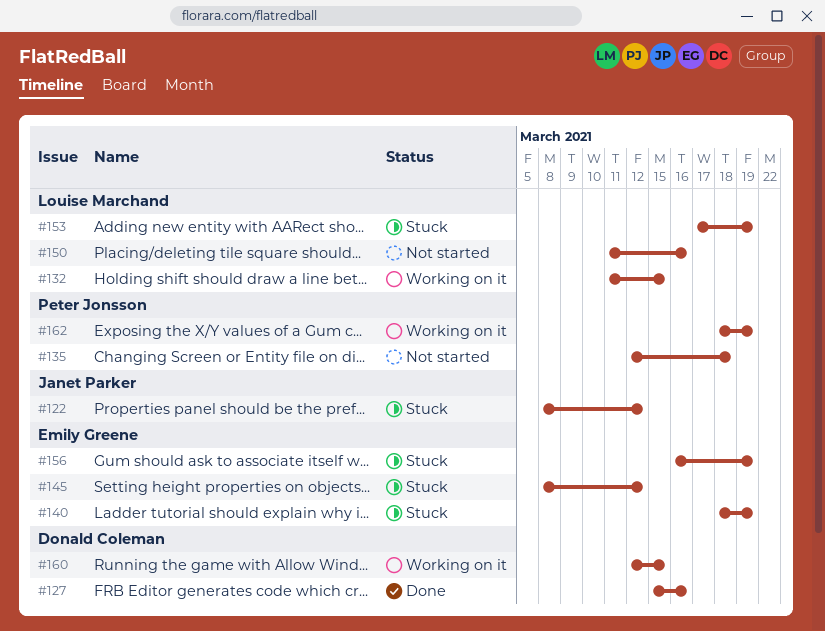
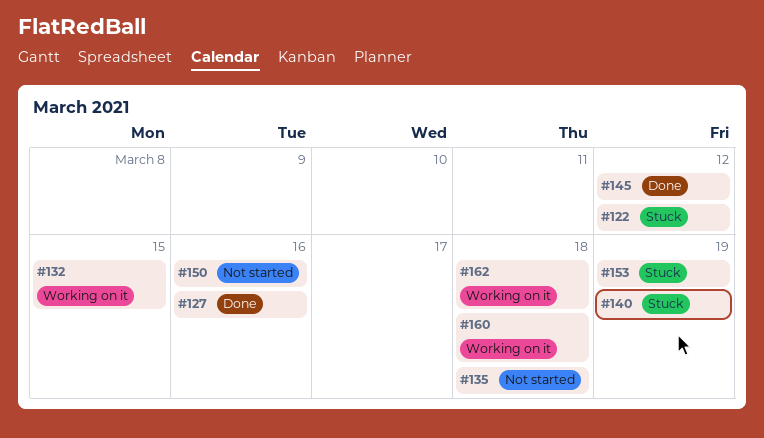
#145, status: Stuck -> Done
#156: present -> none
#160, due: Mar 15 -> Mar 18
#162, due: Mar 19 -> Mar 18

